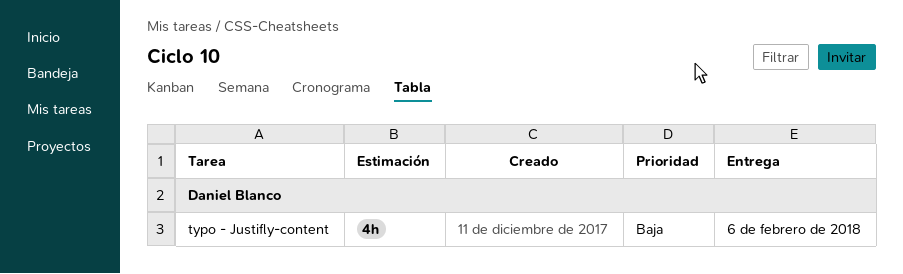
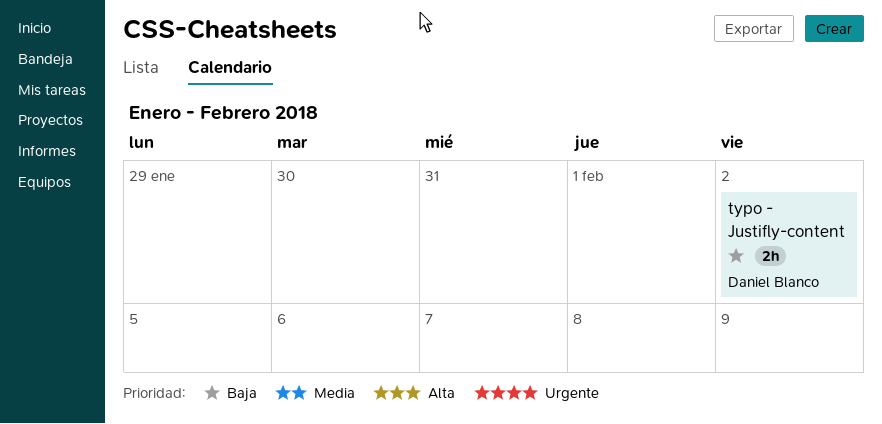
typo - Justifly-content, estimate: 4h -> 2h
typo - Justifly-content, due: Feb 6 -> Feb 2

